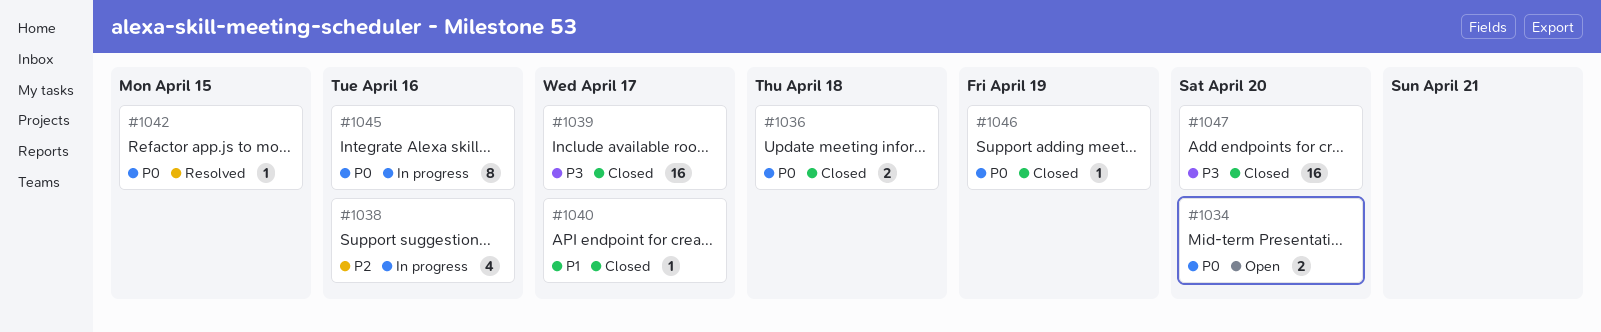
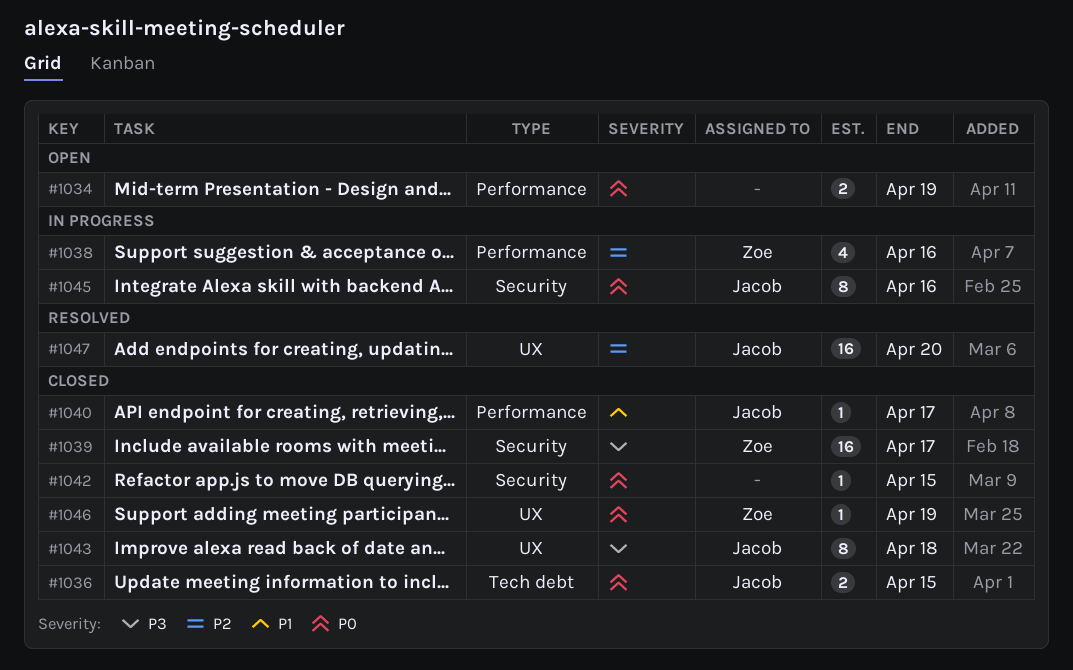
#1034, due: Apr 20 -> Apr 19
#1036, due: Apr 18 -> Apr 15
#1042, status: Resolved -> Closed
#1043: none -> present
#1047, status: Closed -> Resolved
#1047, priority: P3 -> P2

